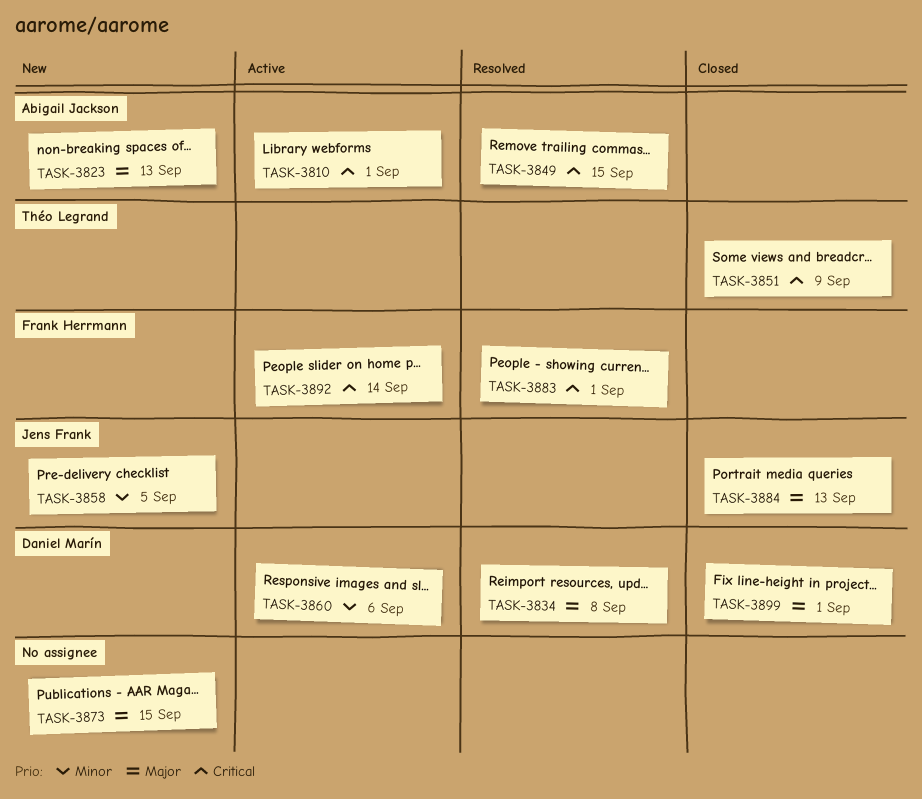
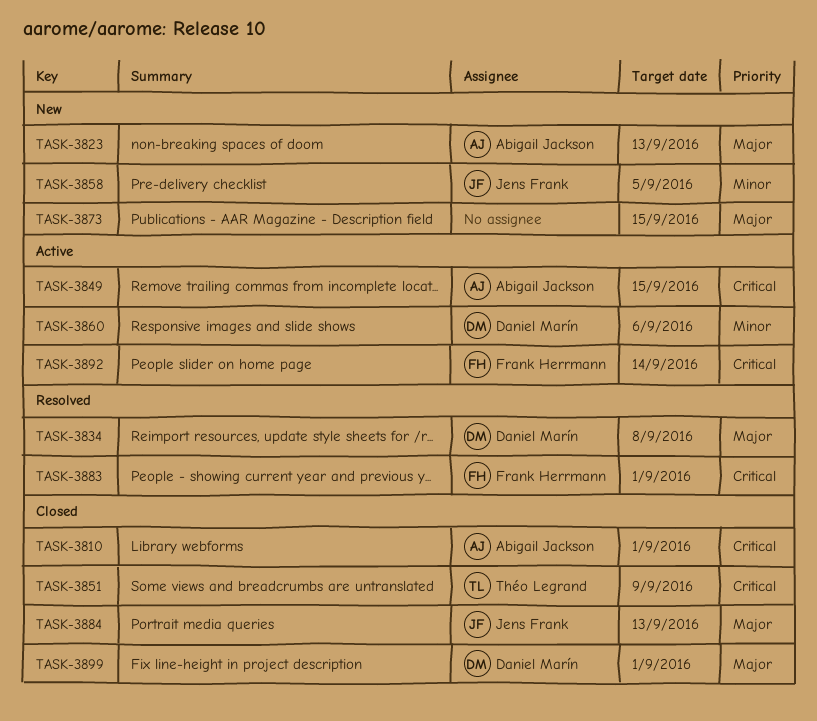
TASK-3810, status: Active -> Closed
TASK-3849, status: Resolved -> Active

